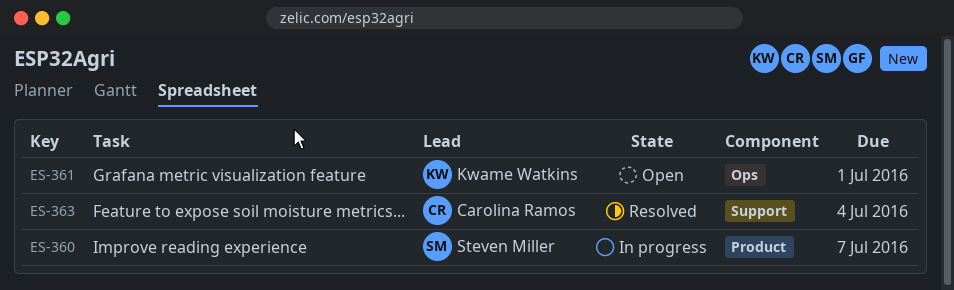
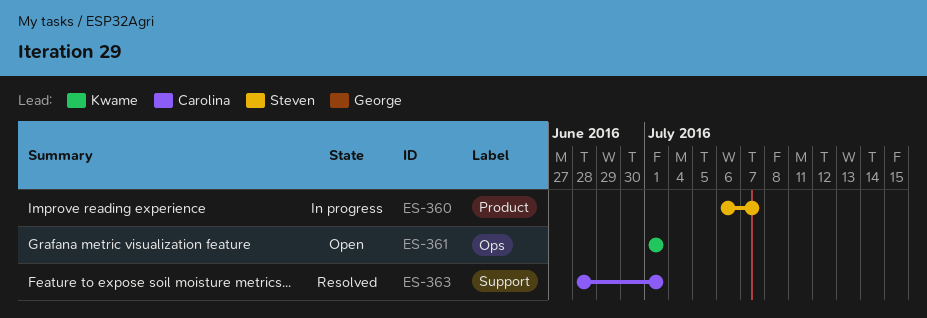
ES-363, due: Jul 4 -> Jul 1

